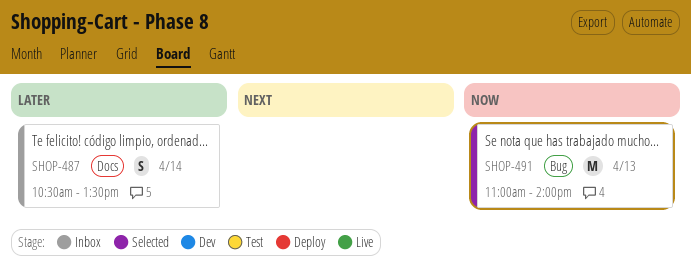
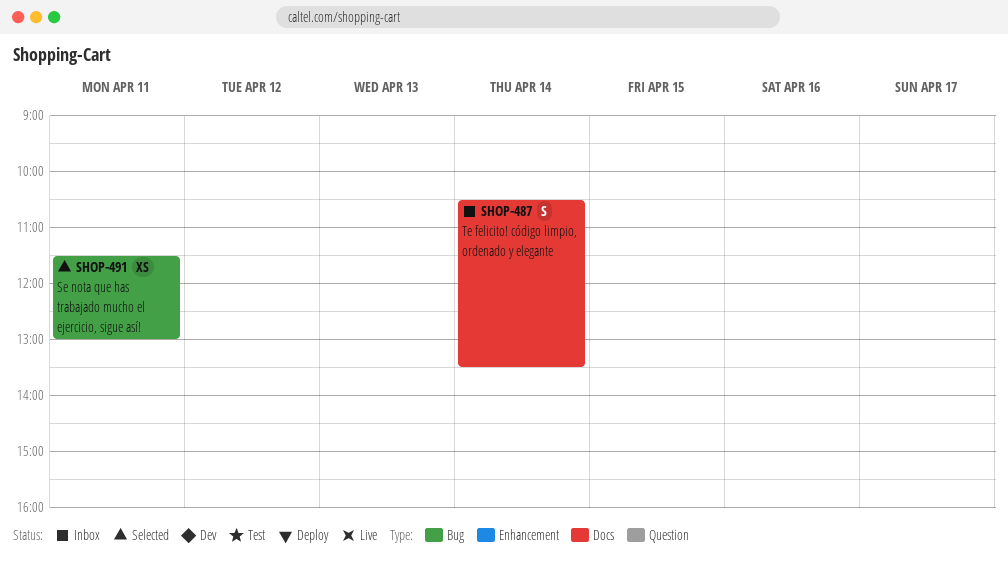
SHOP-491, estimate: M -> XS
SHOP-491, day: Apr 13 -> Apr 11
SHOP-491, begins: 11:00 -> 11:30
SHOP-491, ends: 14:00 -> 13:00

